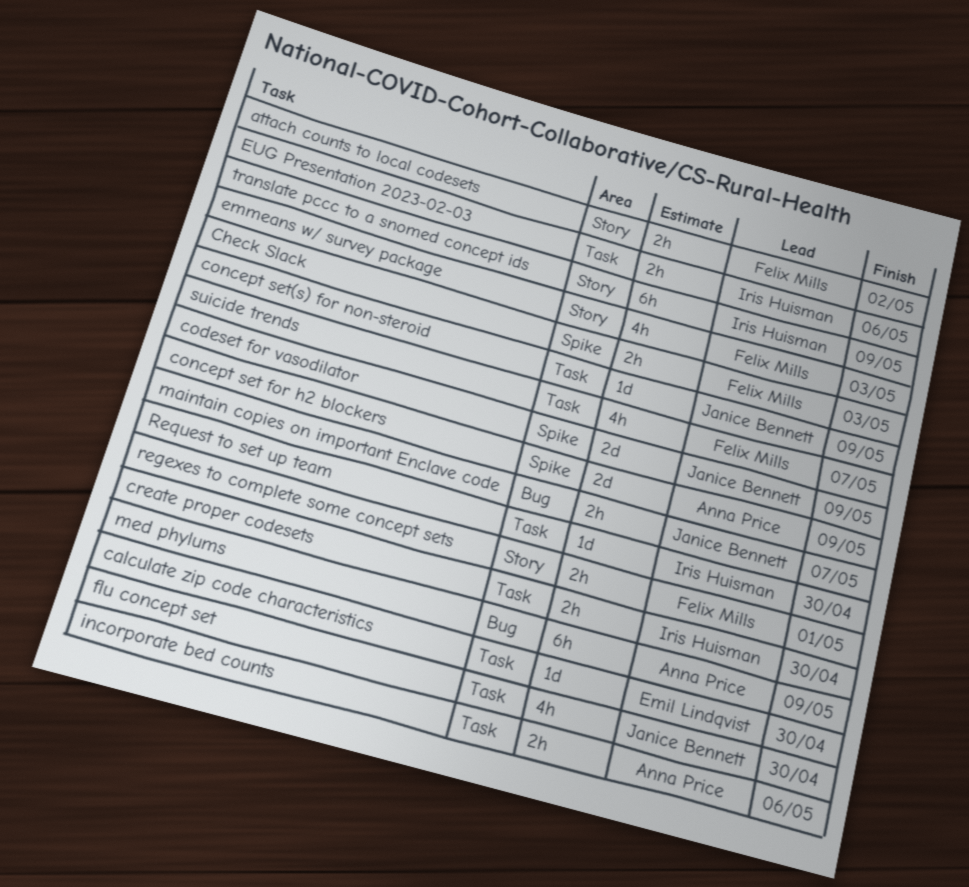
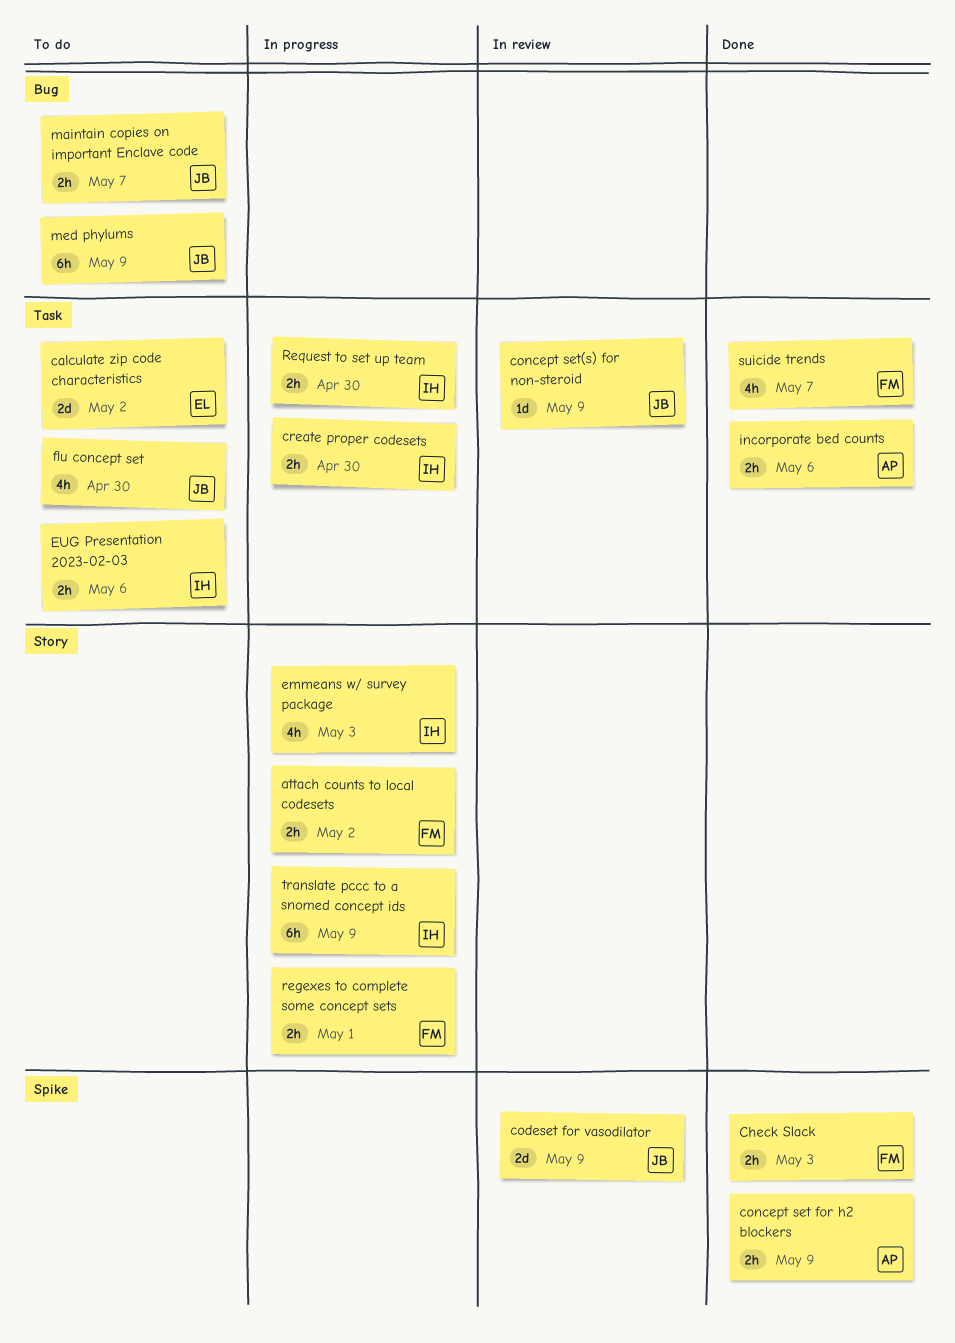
calculate zip code characteristics, estimate: 1d -> 2d
calculate zip code characteristics, due: Apr 30 -> May 2
concept set for h2 blockers, estimate: 2d -> 2h
emmeans w/ survey package, owner: Felix Mills -> Iris Huisman
med phylums, owner: Anna Price -> Janice Bennett
Request to set up team, estimate: 1d -> 2h

